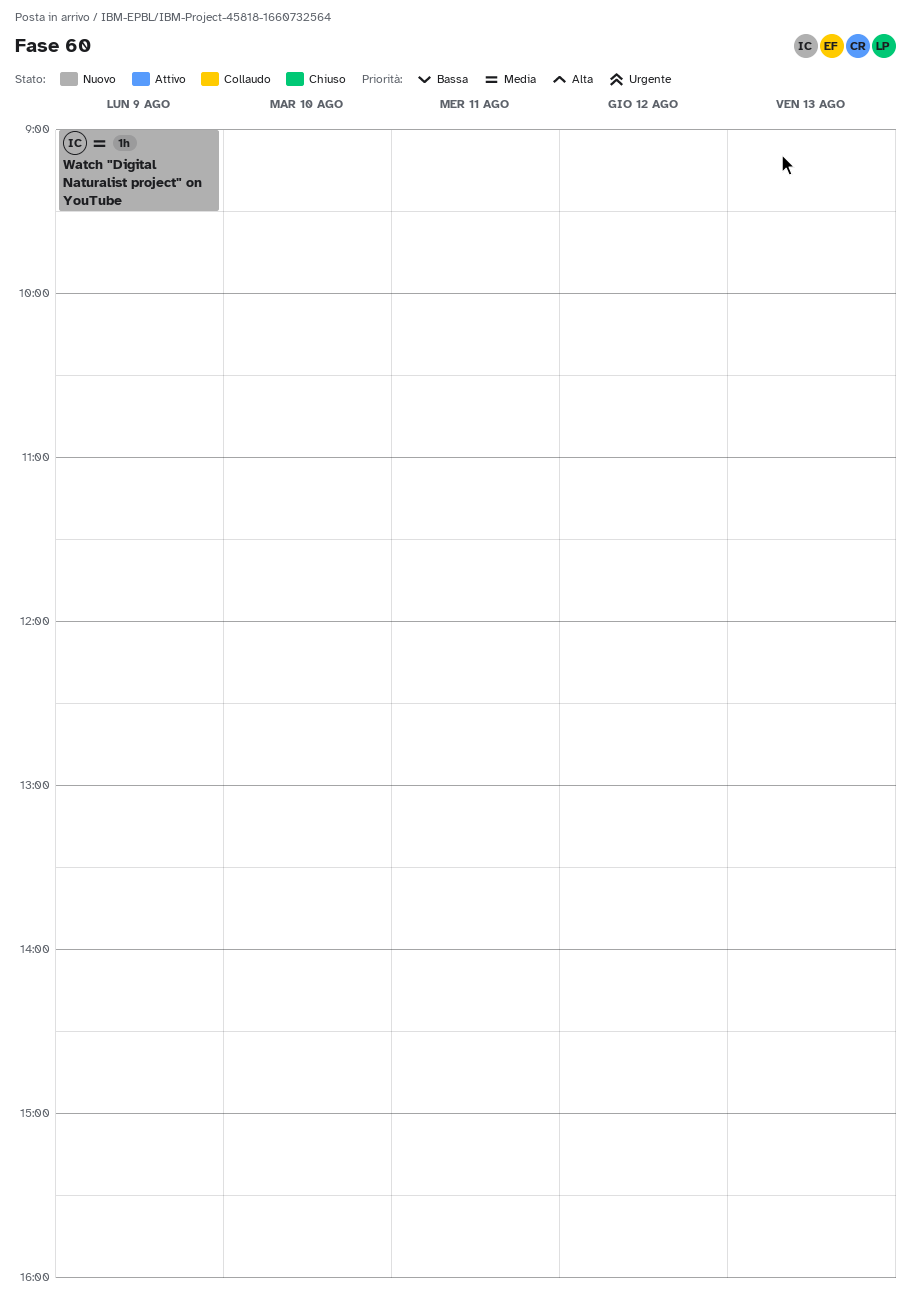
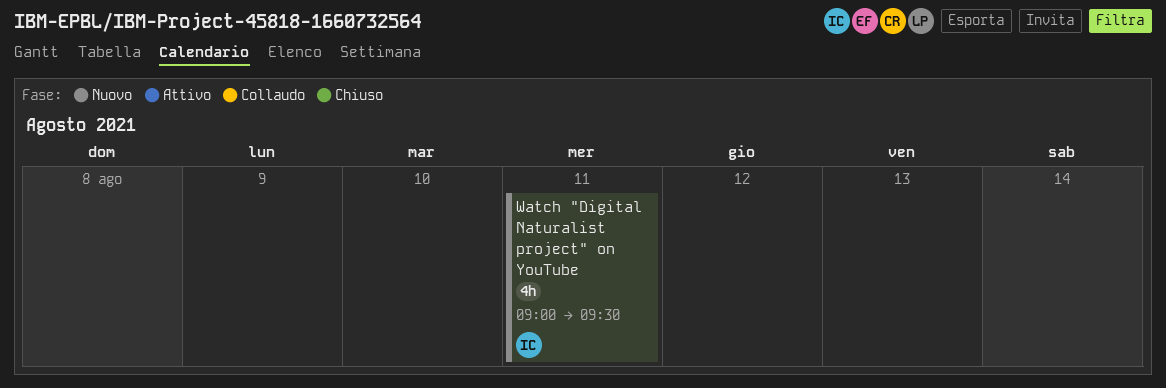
Watch "Digital Naturalist project" on YouTube, estimate: 1h -> 4h
Watch "Digital Naturalist project" on YouTube, day: Aug 9 -> Aug 11

